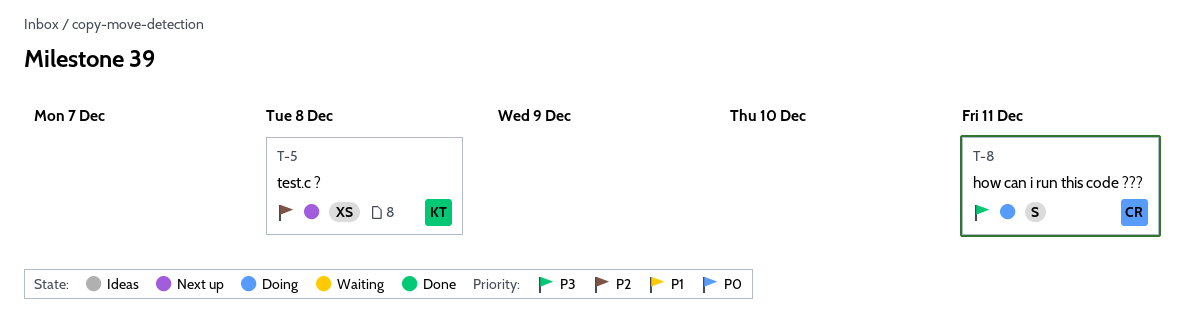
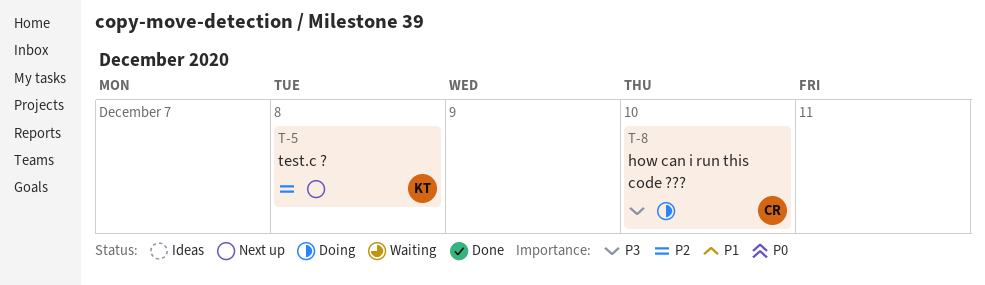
T-8, due: Dec 11 -> Dec 10

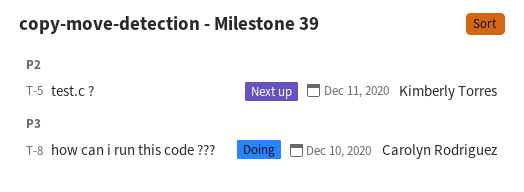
T-5, due: Dec 8 -> Dec 11

